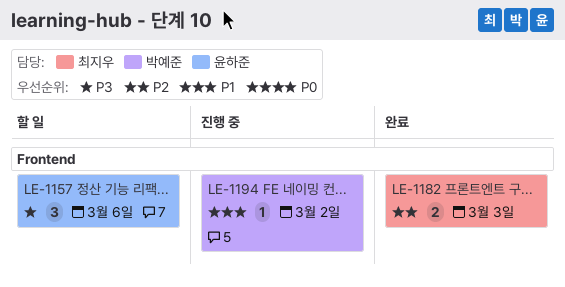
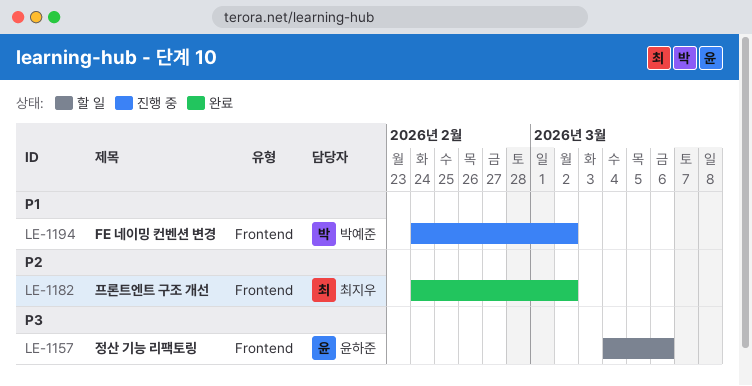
LE-1182, due: Mar 3 -> Mar 2

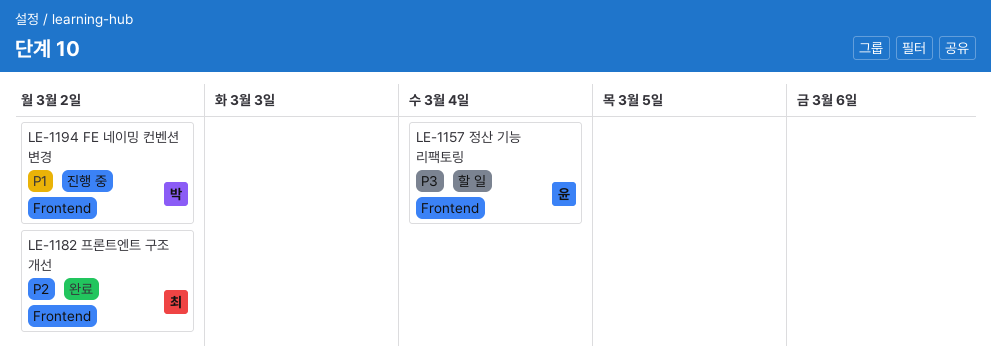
LE-1157, due: Mar 6 -> Mar 4

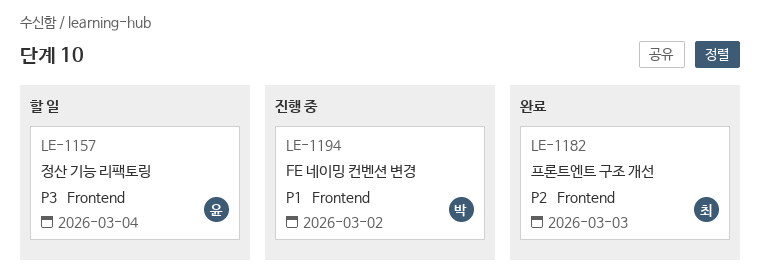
LE-1182, due: Mar 2 -> Mar 3

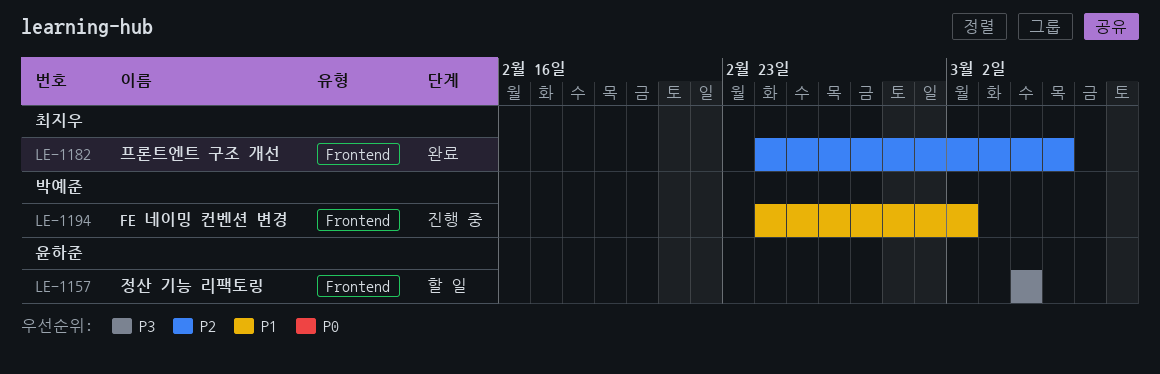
LE-1182, due: Mar 3 -> Mar 5

